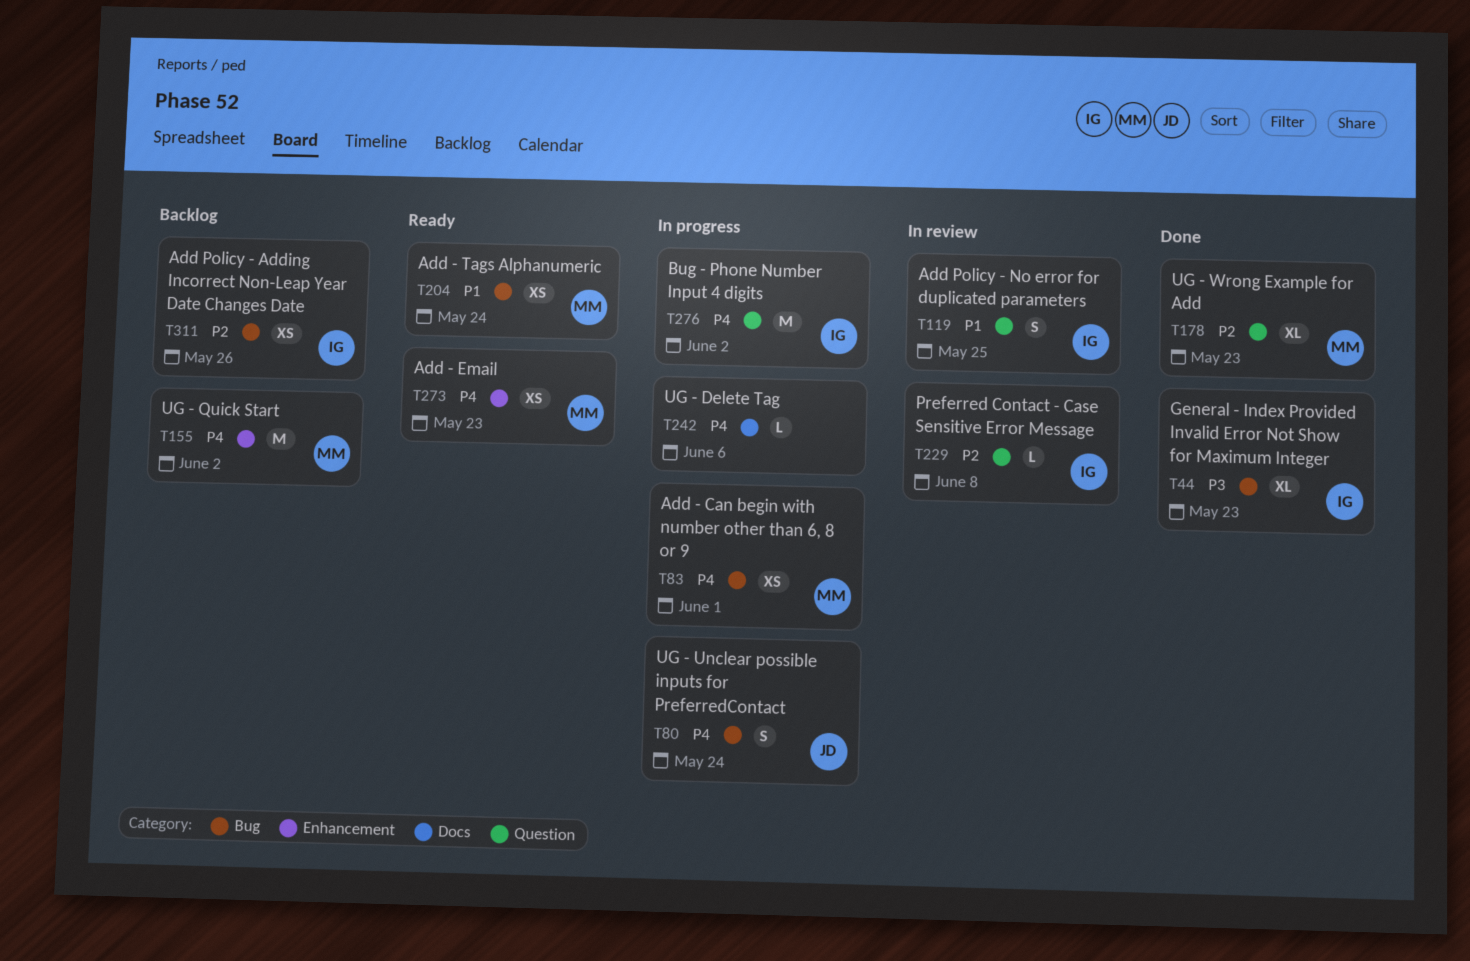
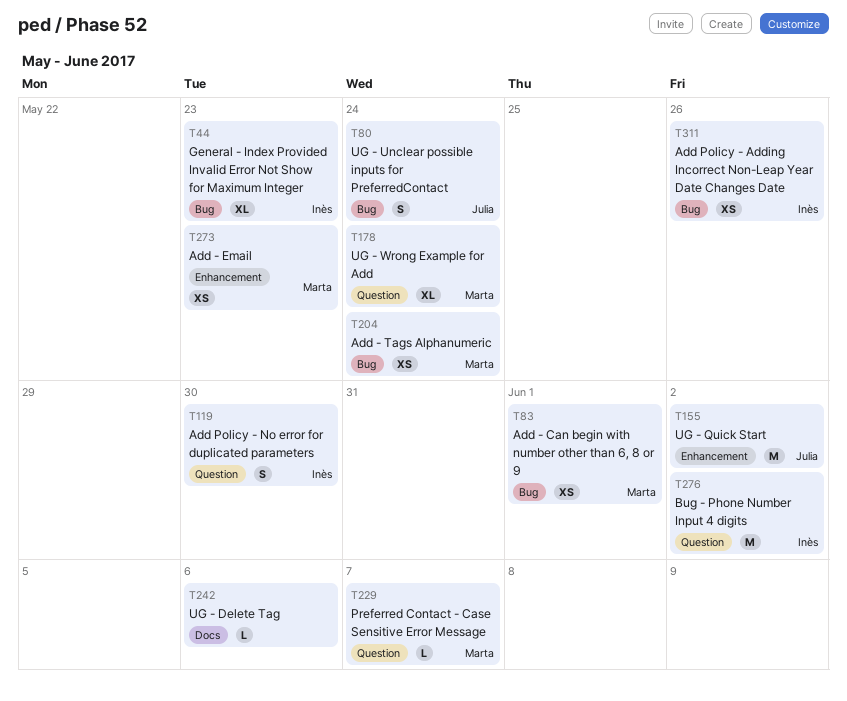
T119, due: May 25 -> May 30
T155, owner: Marta -> Julia
T178, due: May 23 -> May 24
T229, owner: Inès -> Marta
T229, due: Jun 8 -> Jun 7

